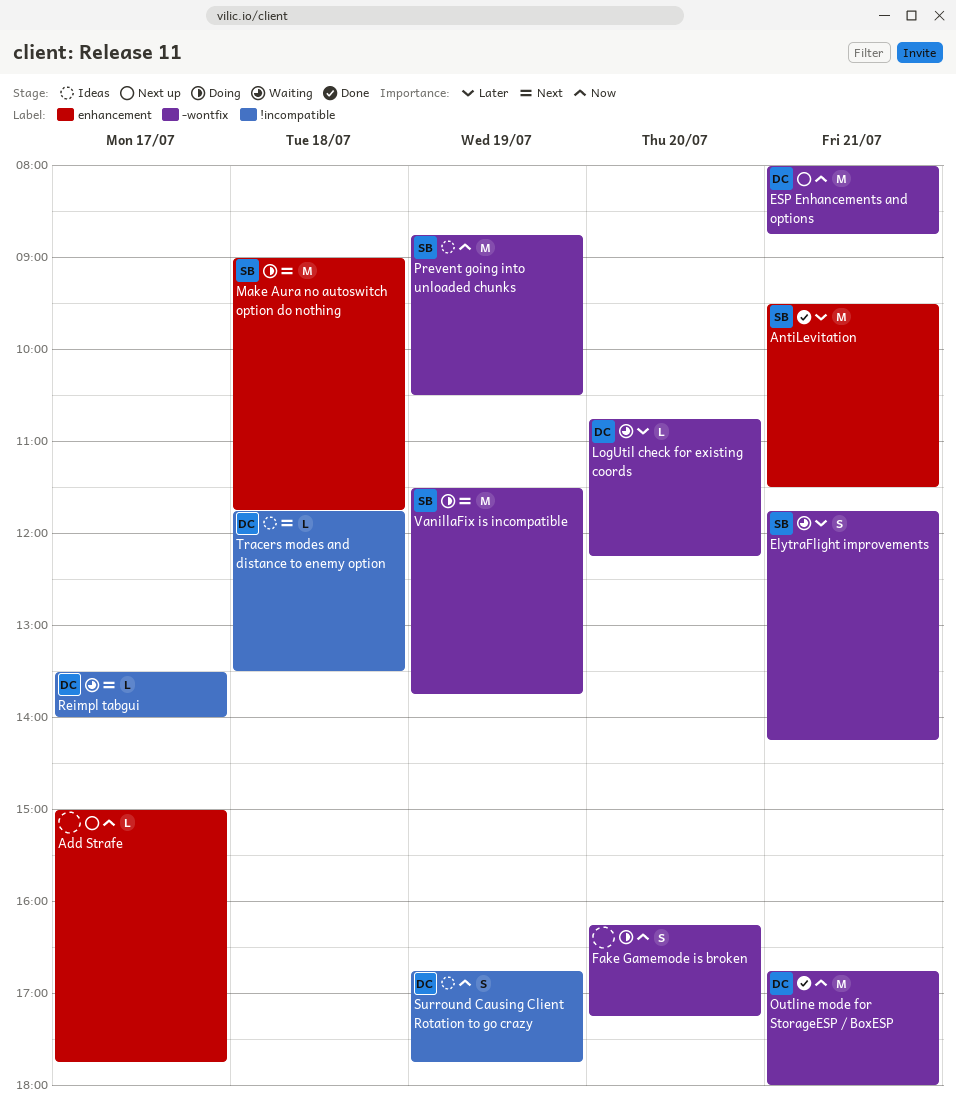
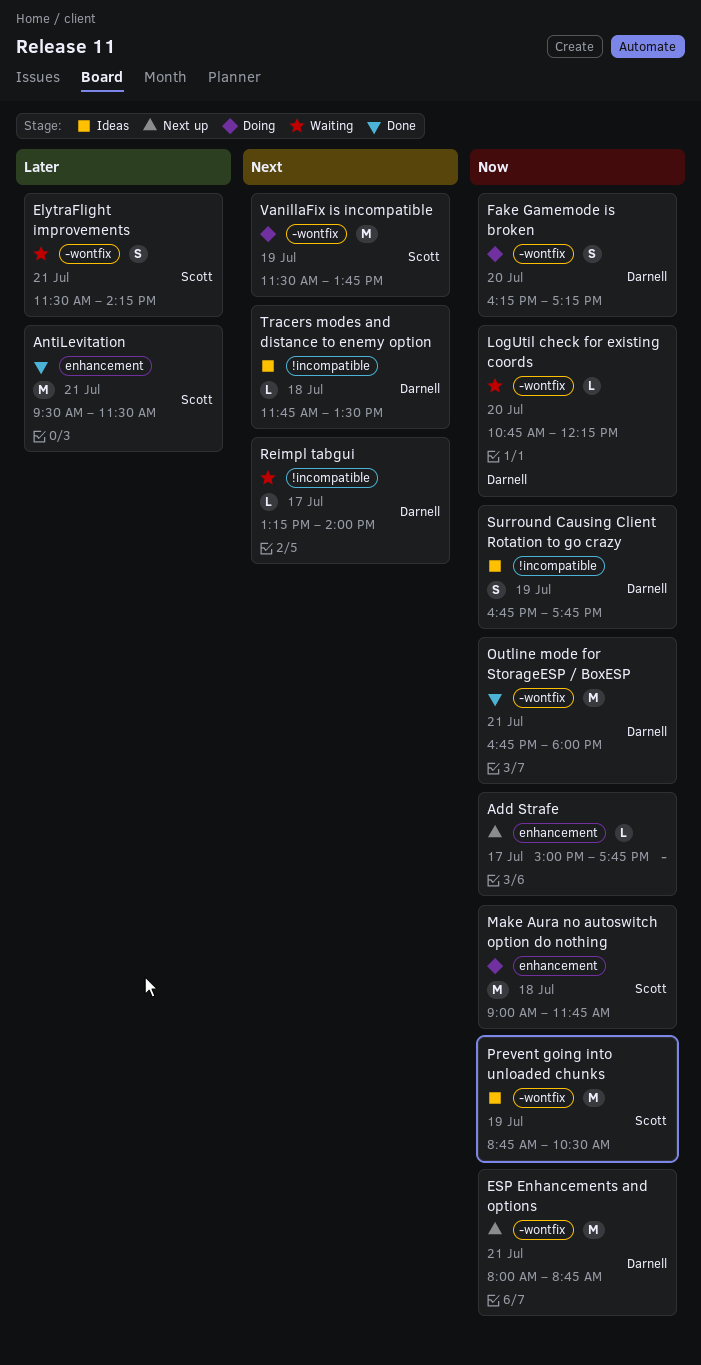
ElytraFlight improvements, begins: 11:45 -> 11:30
Fake Gamemode is broken, owner: none -> Darnell
LogUtil check for existing coords, priority: Later -> Now
Make Aura no autoswitch option do nothing, priority: Next -> Now
Reimpl tabgui, begins: 13:30 -> 13:15

